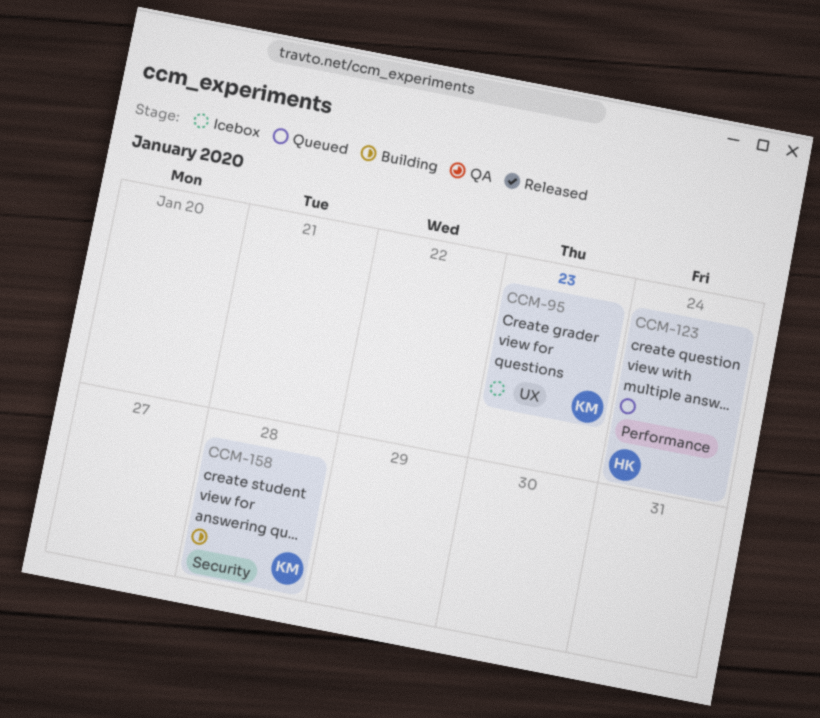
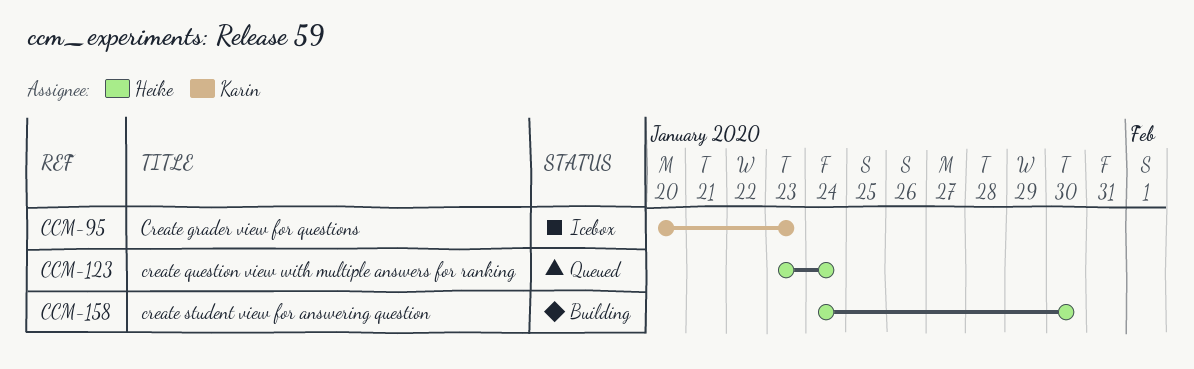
CCM-158, owner: Karin -> Heike
CCM-158, due: Jan 28 -> Jan 30

